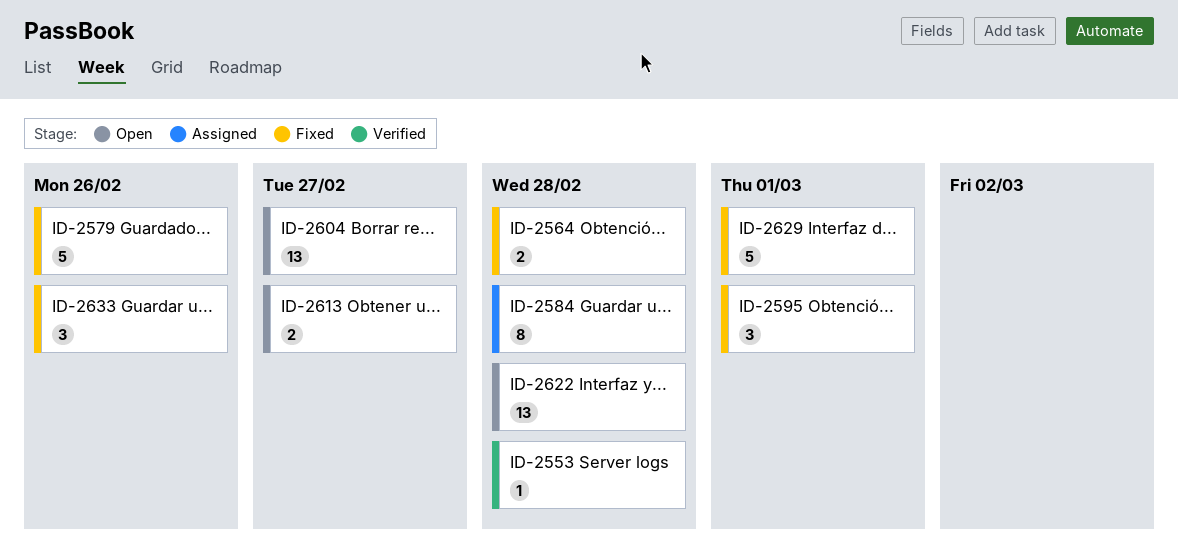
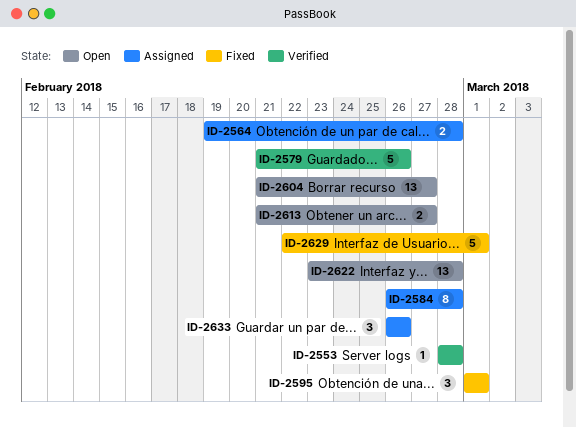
ID-2564, status: Fixed -> Assigned
ID-2579, status: Fixed -> Verified
ID-2633, status: Fixed -> Assigned

